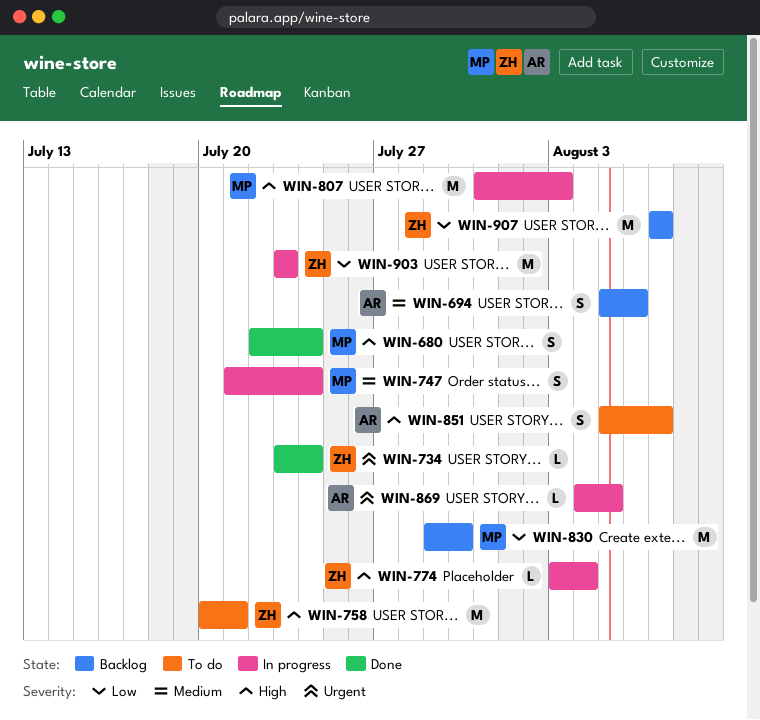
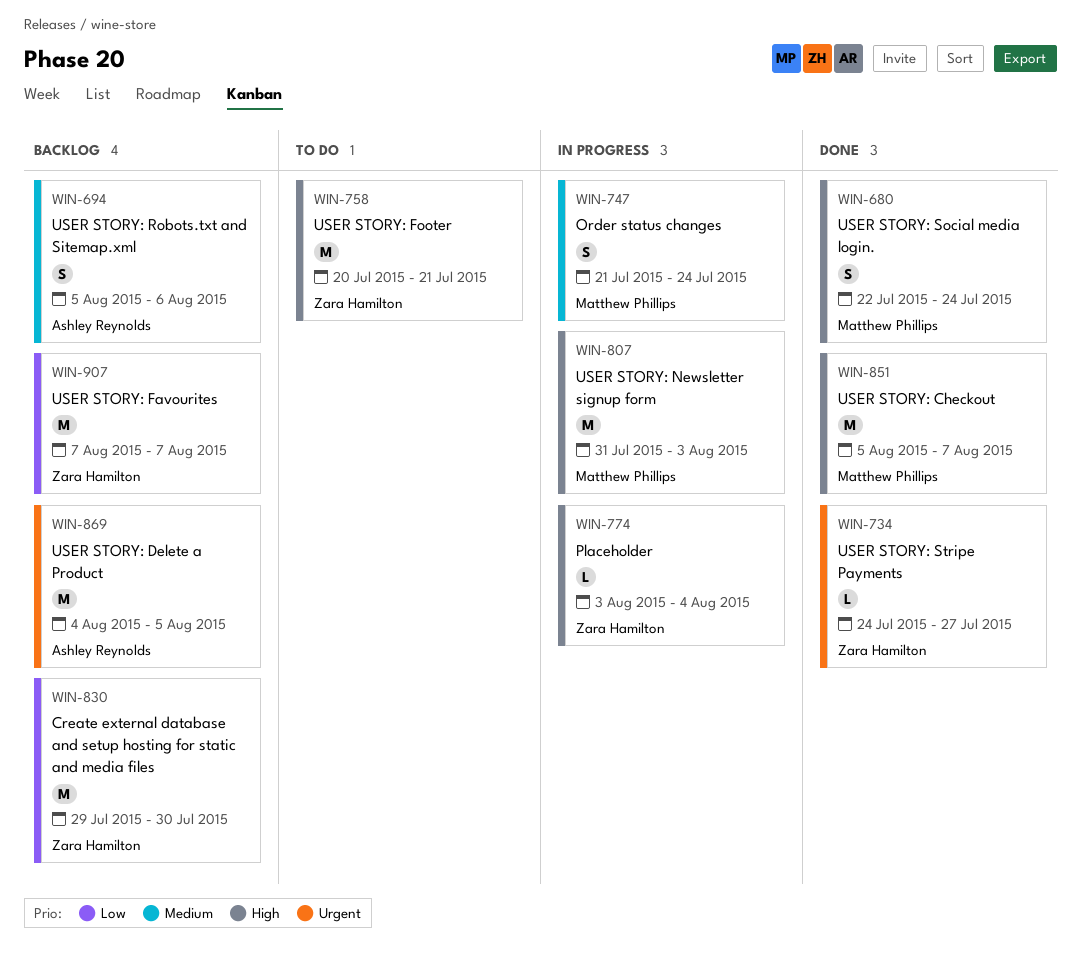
WIN-734, start: Jul 23 -> Jul 24
WIN-734, due: Jul 24 -> Jul 27
WIN-830, owner: Matthew Phillips -> Zara Hamilton
WIN-851, status: To do -> Done
WIN-851, owner: Ashley Reynolds -> Matthew Phillips
WIN-851, estimate: S -> M
WIN-869, status: In progress -> Backlog
WIN-869, estimate: L -> M
WIN-903: present -> none

